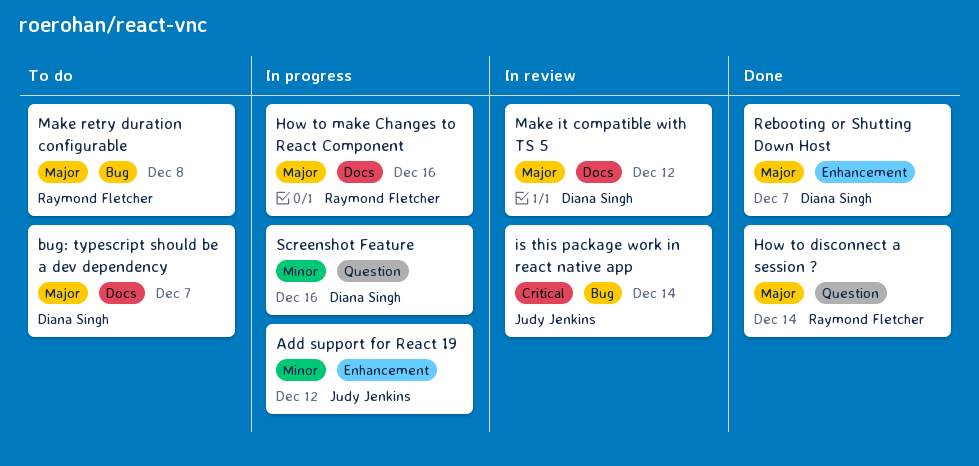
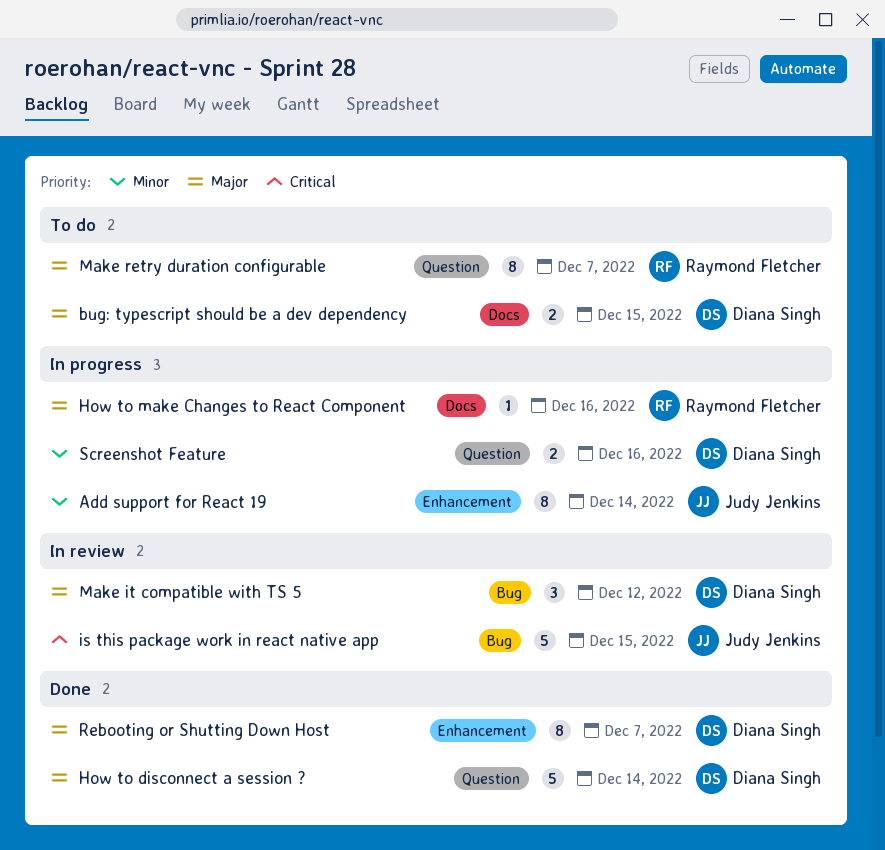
Add support for React 19, due: Dec 12 -> Dec 14
bug: typescript should be a dev dependency, due: Dec 7 -> Dec 15
How to disconnect a session ?, owner: Raymond Fletcher -> Diana Singh
is this package work in react native app, due: Dec 14 -> Dec 15
Make it compatible with TS 5, label: Docs -> Bug
Make retry duration configurable, label: Bug -> Question
Make retry duration configurable, due: Dec 8 -> Dec 7

